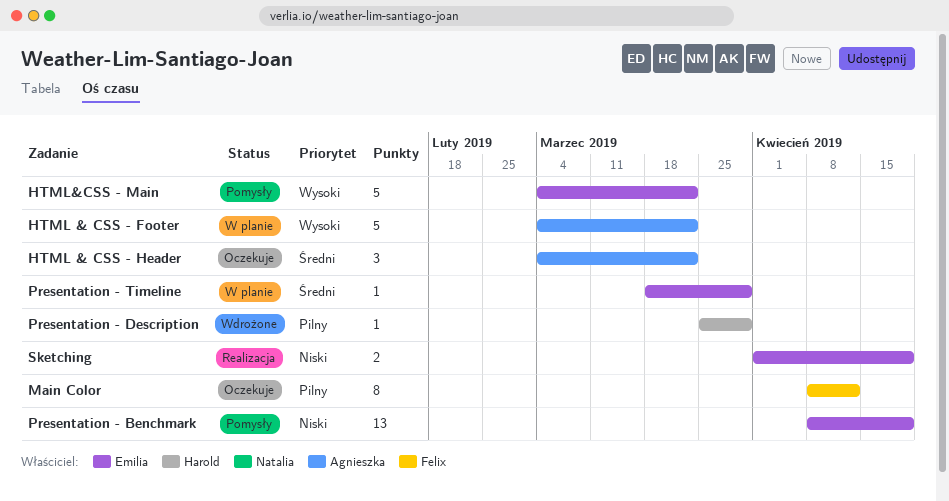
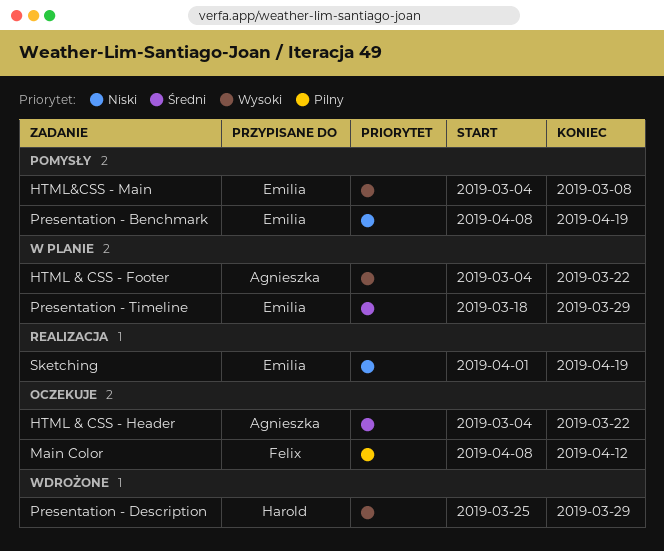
HTML&CSS - Main, due: Mar 22 -> Mar 8
Presentation - Description, priority: Pilny -> Wysoki

